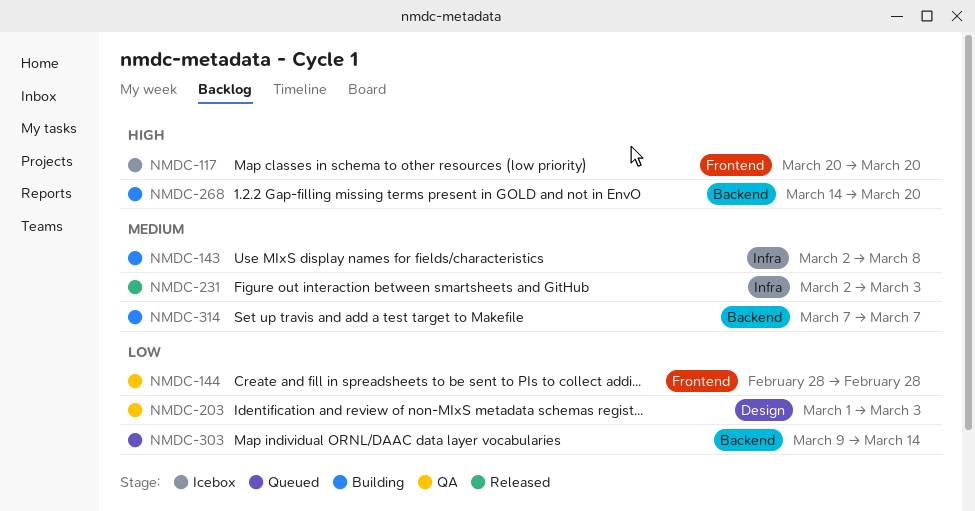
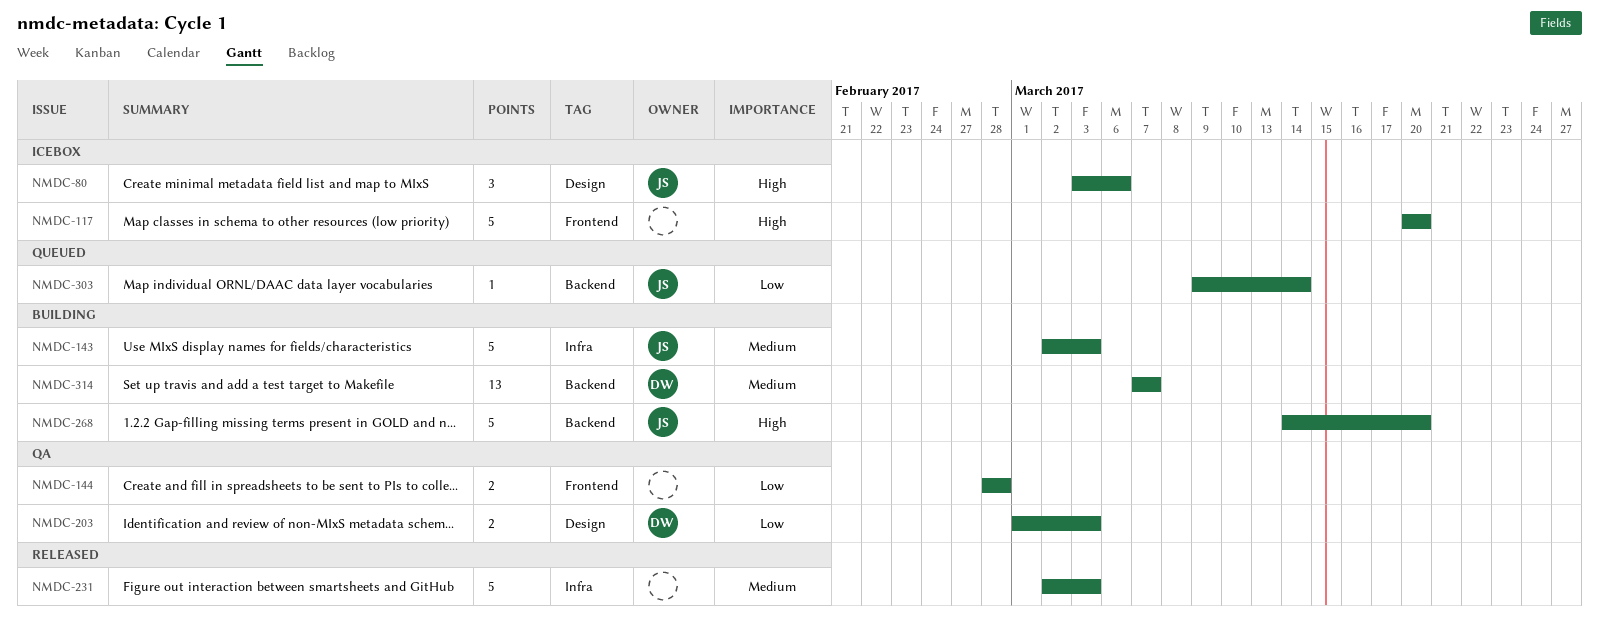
NMDC-80: none -> present
NMDC-143, due: Mar 8 -> Mar 3

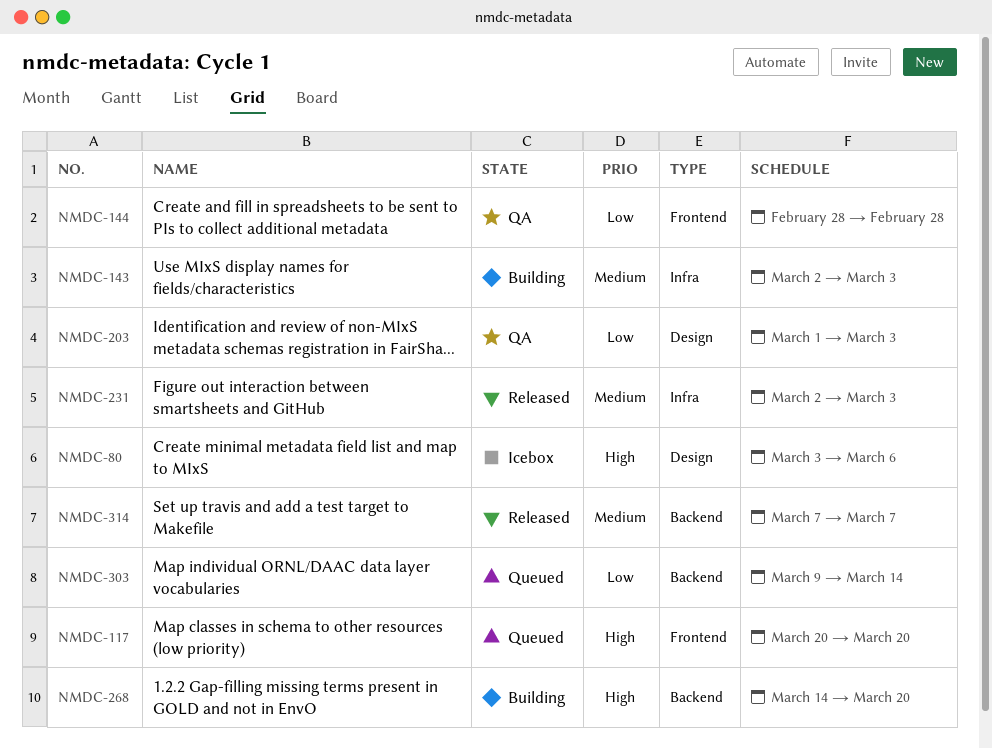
NMDC-117, status: Icebox -> Queued
NMDC-314, status: Building -> Released

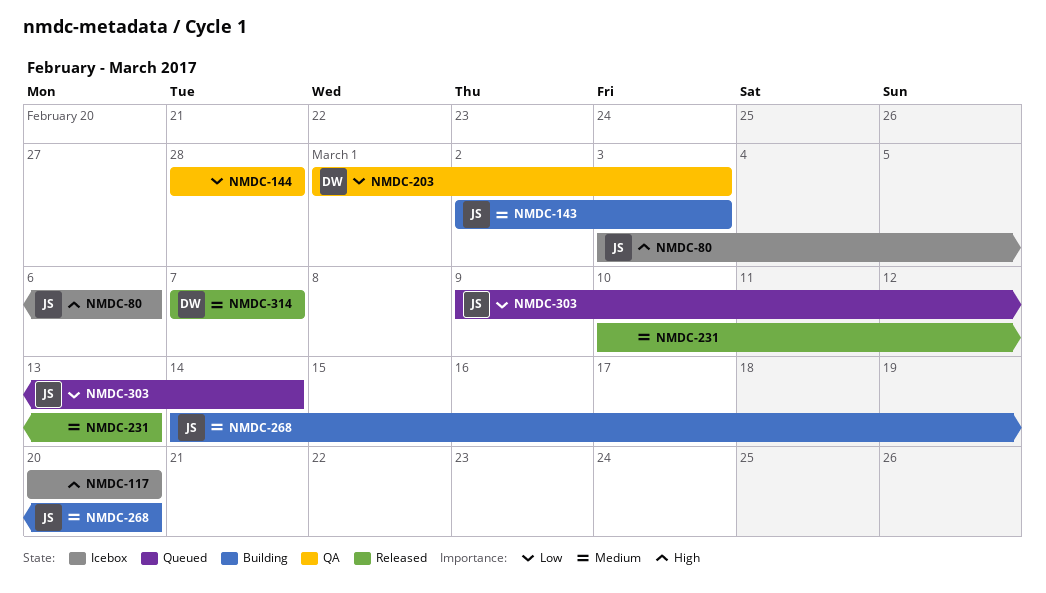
NMDC-117, status: Queued -> Icebox
NMDC-231, start: Mar 2 -> Mar 10
NMDC-231, due: Mar 3 -> Mar 13
NMDC-268, priority: High -> Medium

